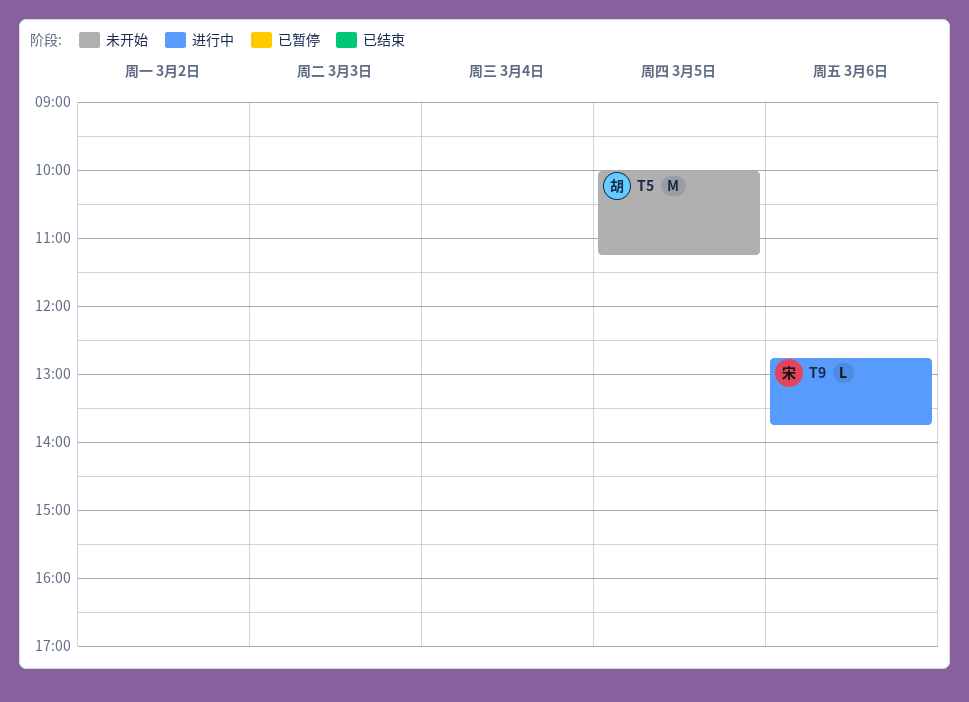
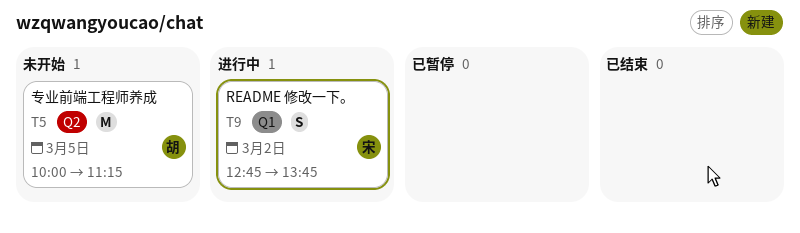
T9, estimate: L -> S
T9, day: Mar 6 -> Mar 2

